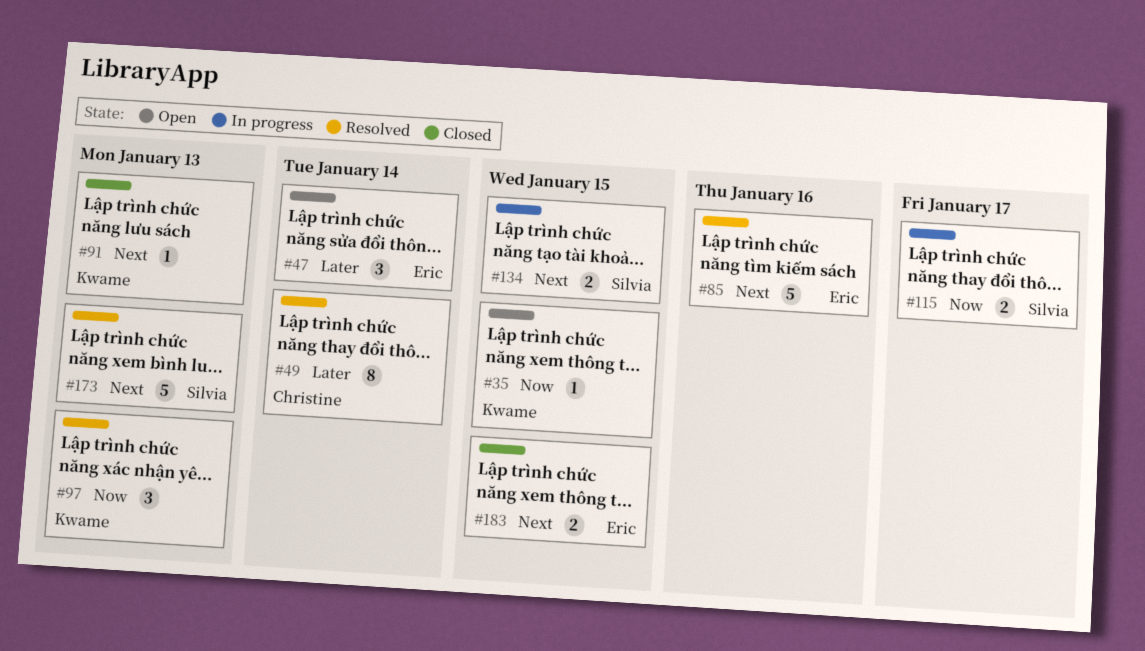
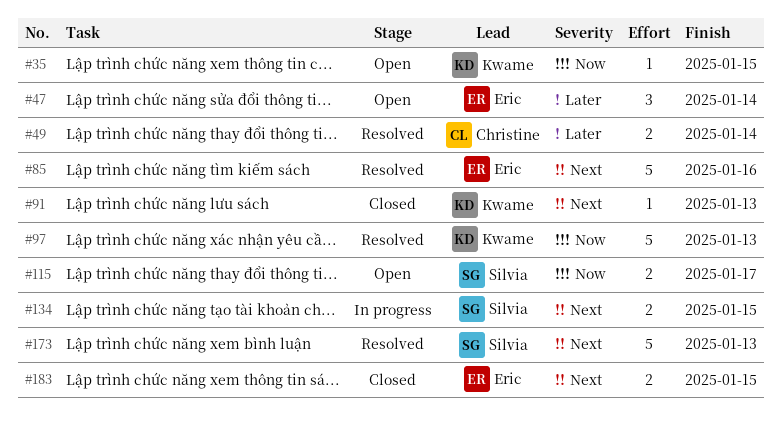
#49, estimate: 8 -> 2
#97, estimate: 3 -> 5
#115, status: In progress -> Open

